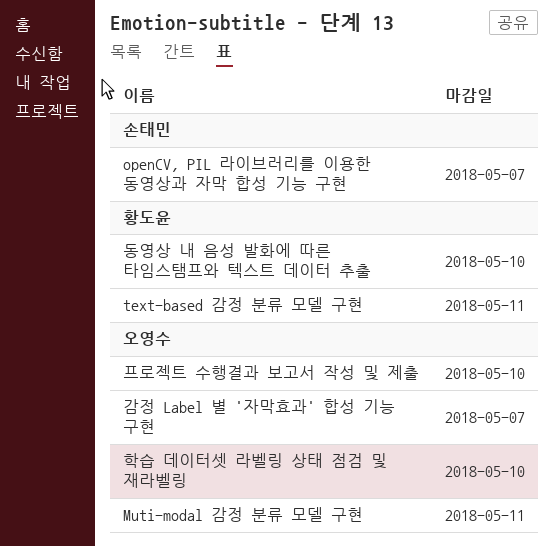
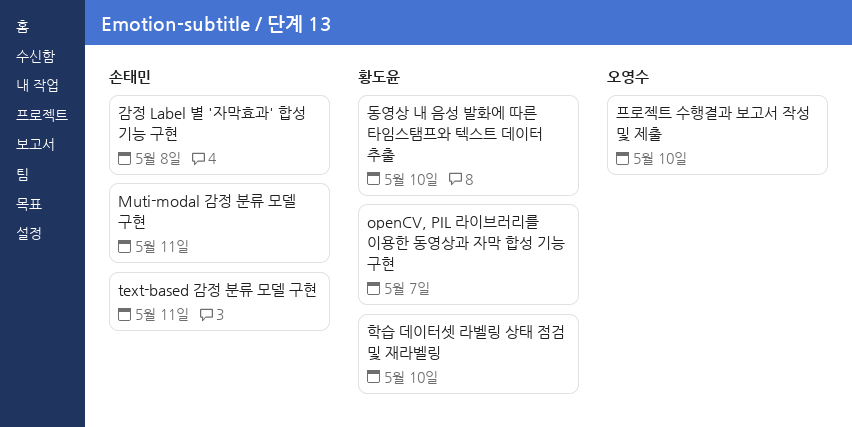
Muti-modal 감정 분류 모델 구현, owner: 오영수 -> 손태민
openCV, PIL 라이브러리를 이용한 동영상과 자막 합성 기능 구현, owner: 손태민 -> 황도윤
text-based 감정 분류 모델 구현, owner: 황도윤 -> 손태민
감정 Label 별 '자막효과' 합성 기능 구현, owner: 오영수 -> 손태민
감정 Label 별 '자막효과' 합성 기능 구현, due: May 7 -> May 8
학습 데이터셋 라벨링 상태 점검 및 재라벨링, owner: 오영수 -> 황도윤

